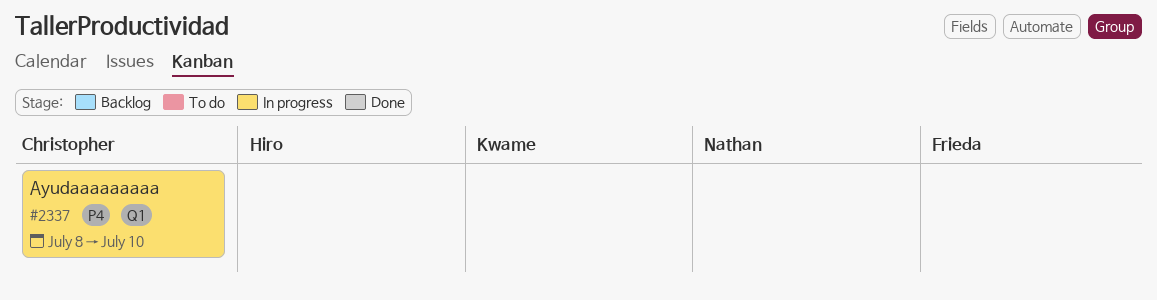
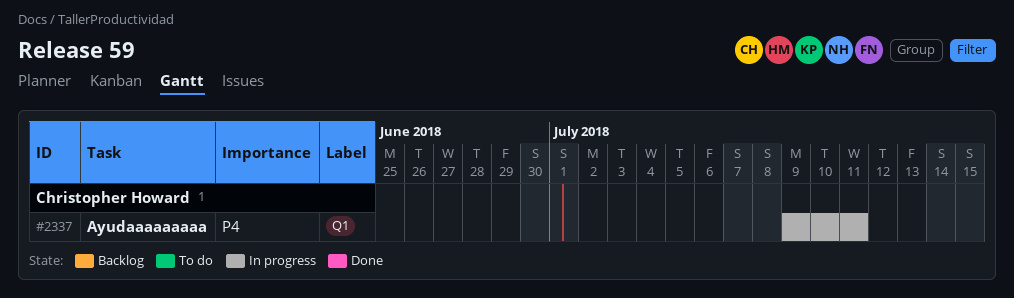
#2337, start: Jul 8 -> Jul 9
#2337, due: Jul 10 -> Jul 11

